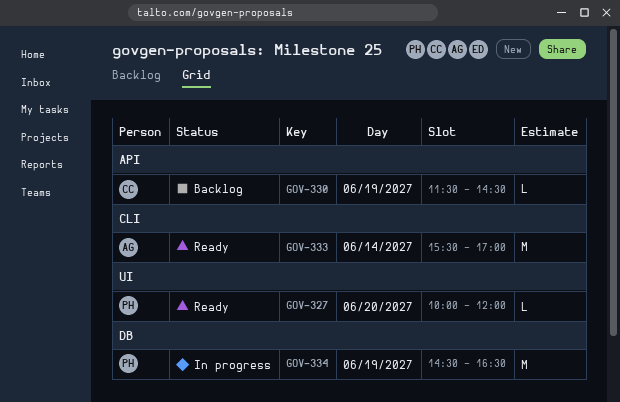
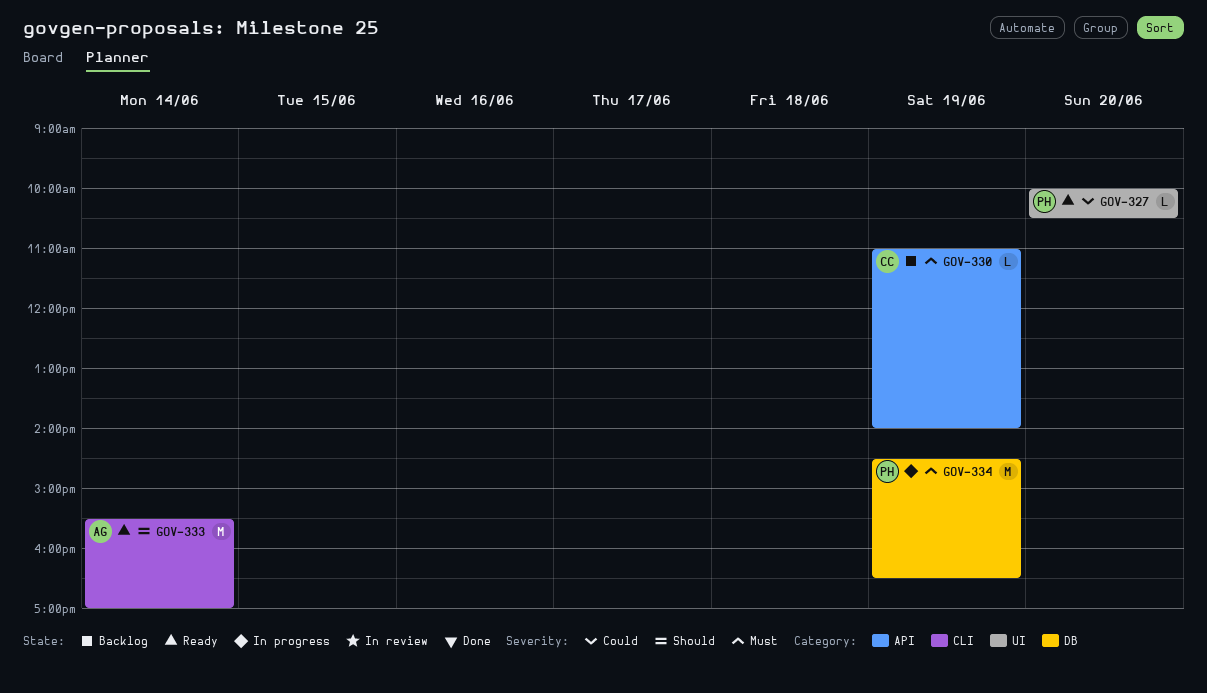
GOV-327, ends: 12:00 -> 10:30
GOV-330, begins: 11:30 -> 11:00
GOV-330, ends: 14:30 -> 14:00

